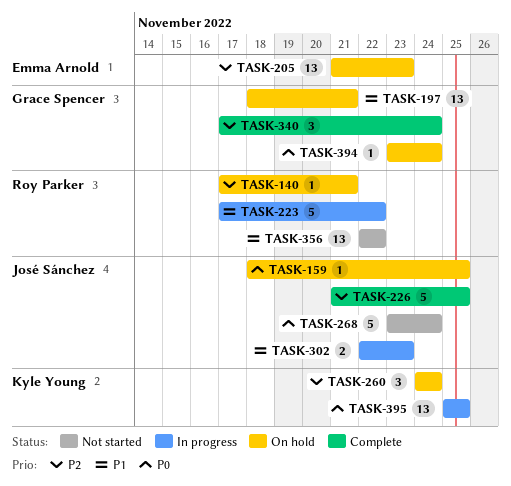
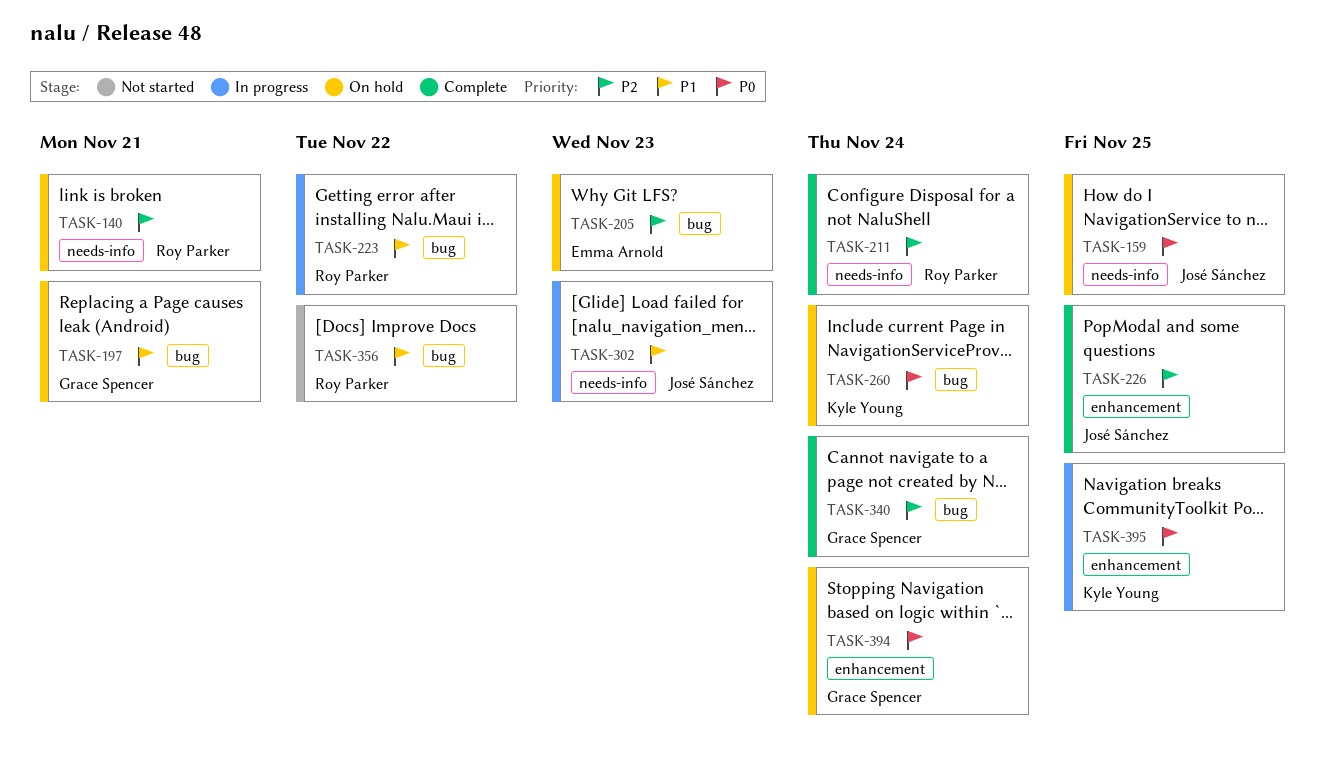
TASK-211: none -> present
TASK-260, priority: P2 -> P0
TASK-268: present -> none

